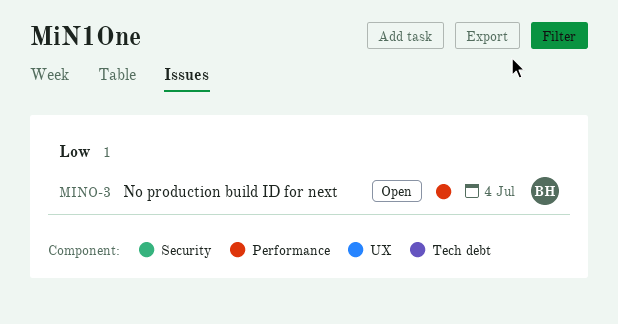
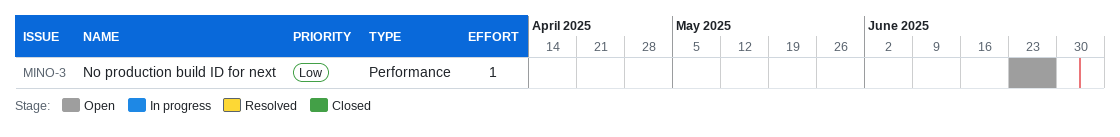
MINO-3, due: Jul 4 -> Jun 27

